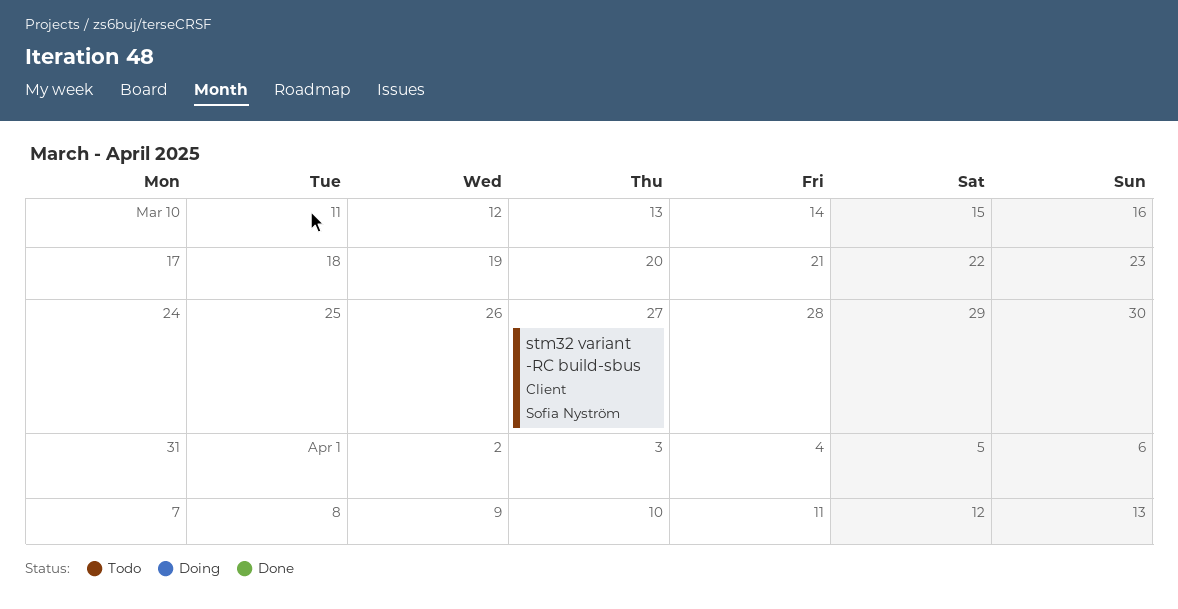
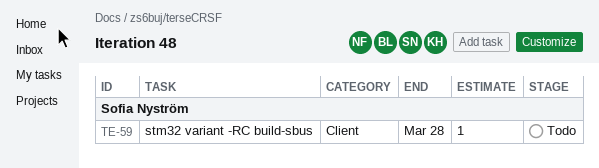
stm32 variant -RC build-sbus, due: Mar 27 -> Mar 28

